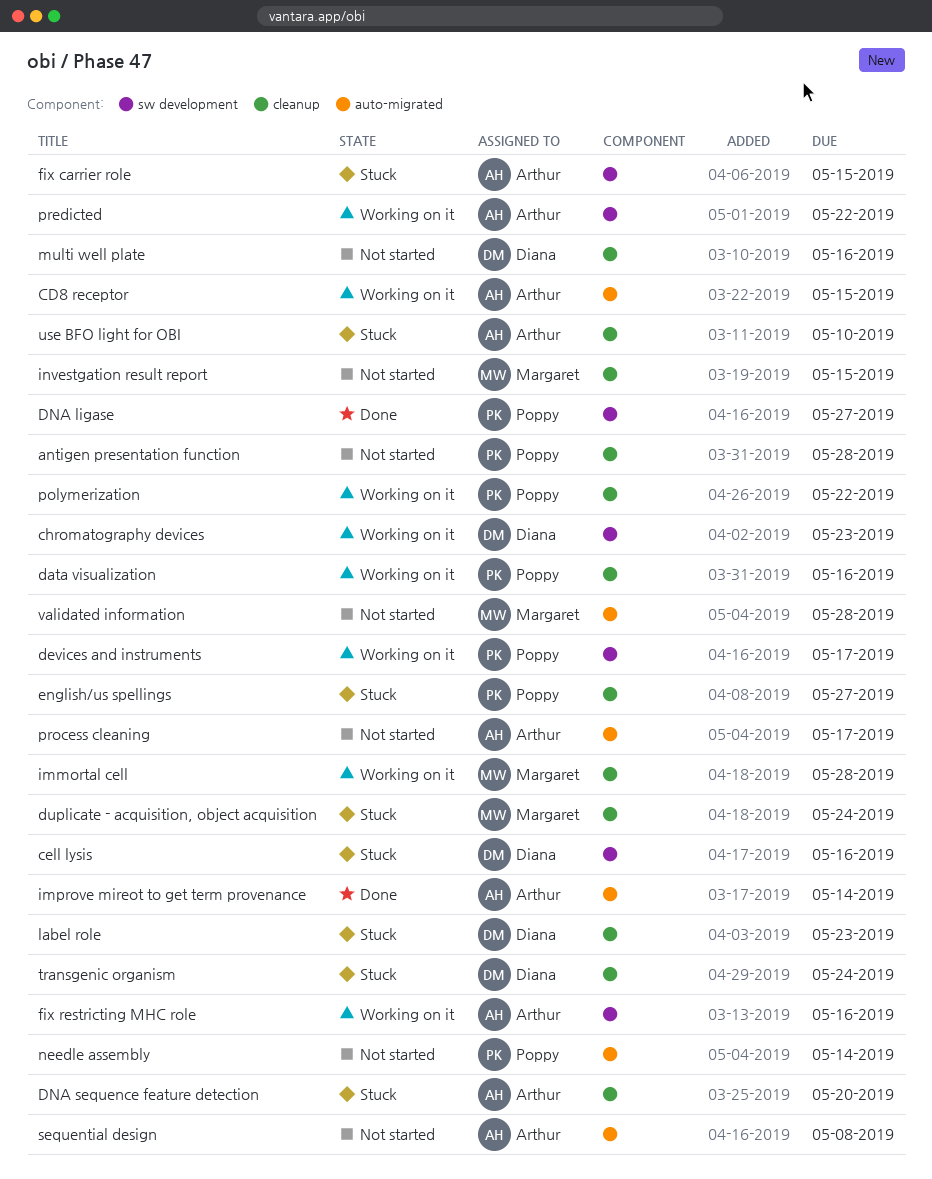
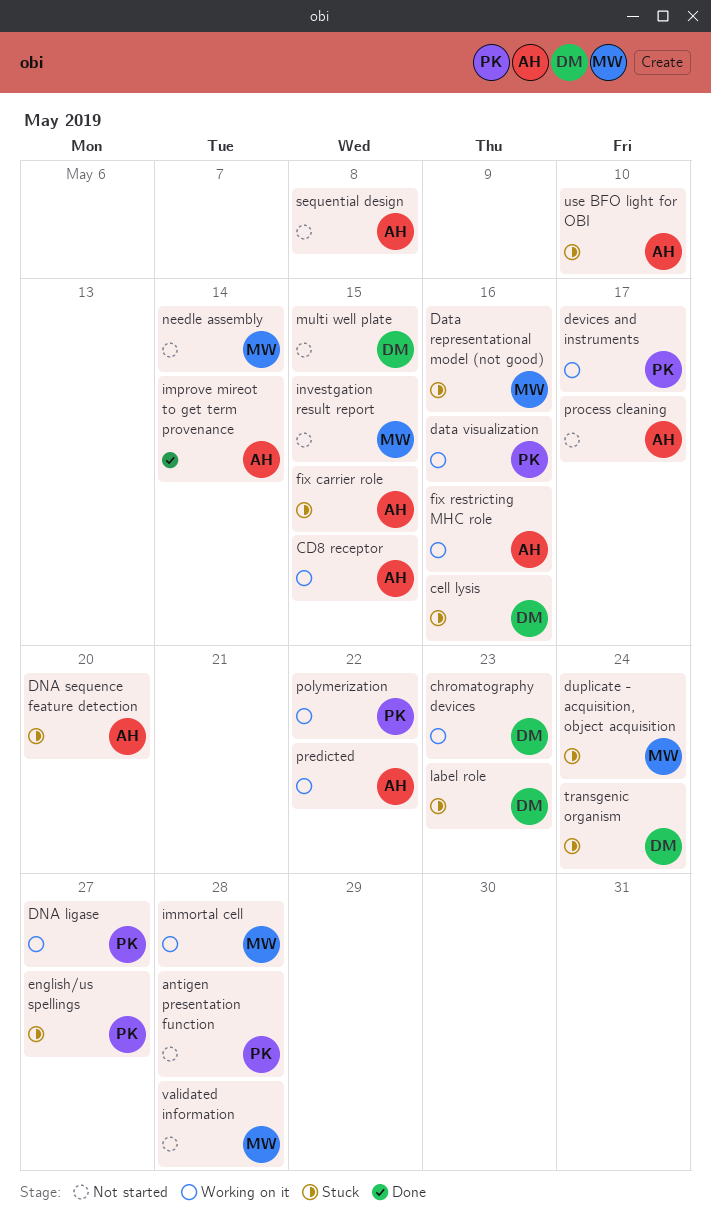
Data representational model (not good): none -> present
DNA ligase, status: Done -> Working on it
multi well plate, due: May 16 -> May 15
needle assembly, owner: Poppy -> Margaret

